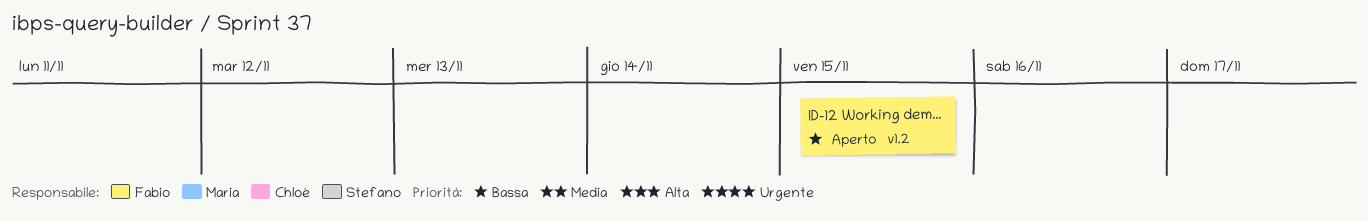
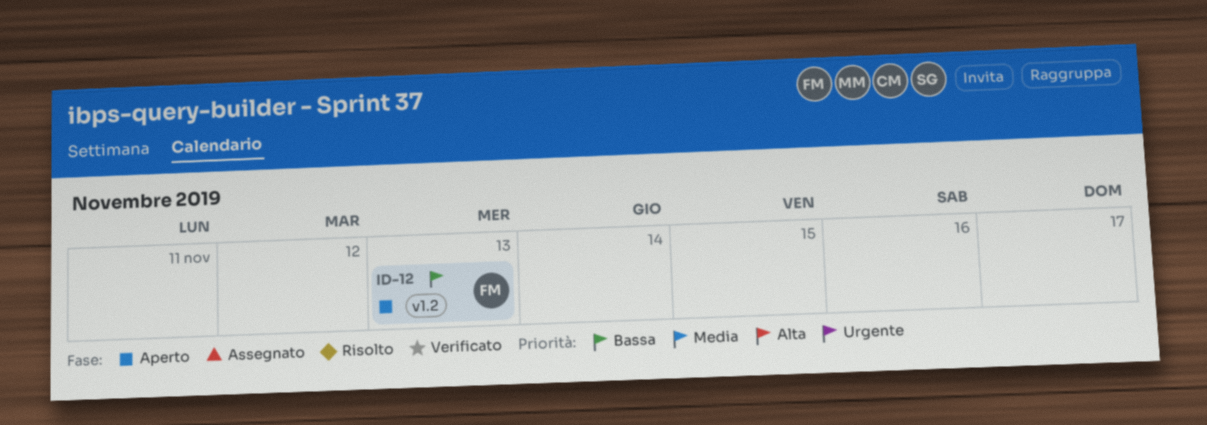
ID-12, due: Nov 15 -> Nov 13

